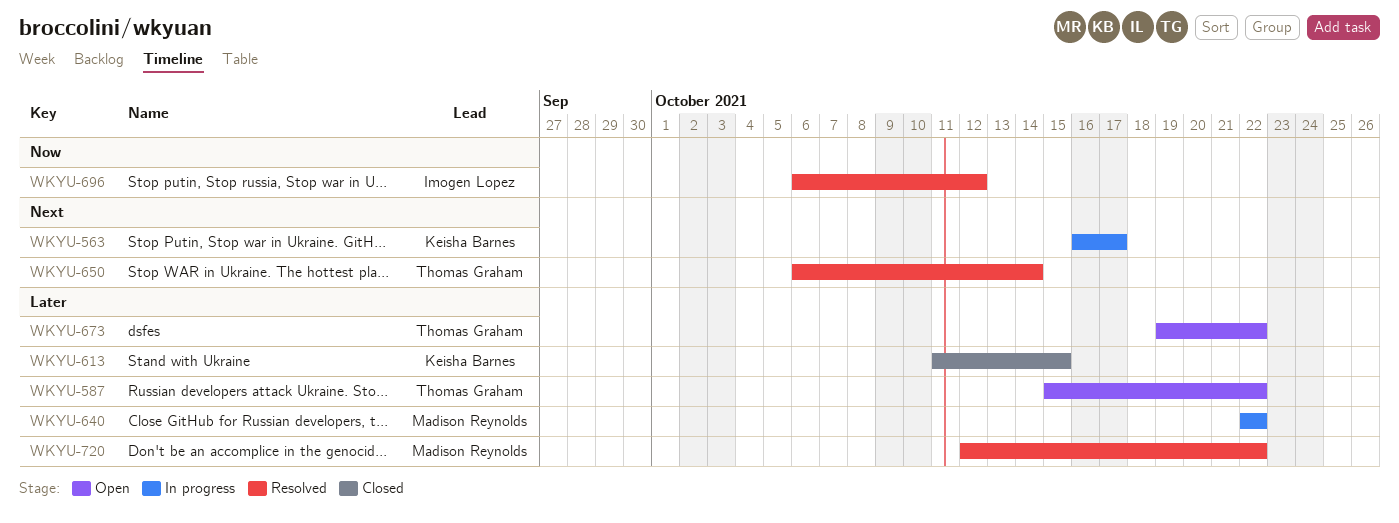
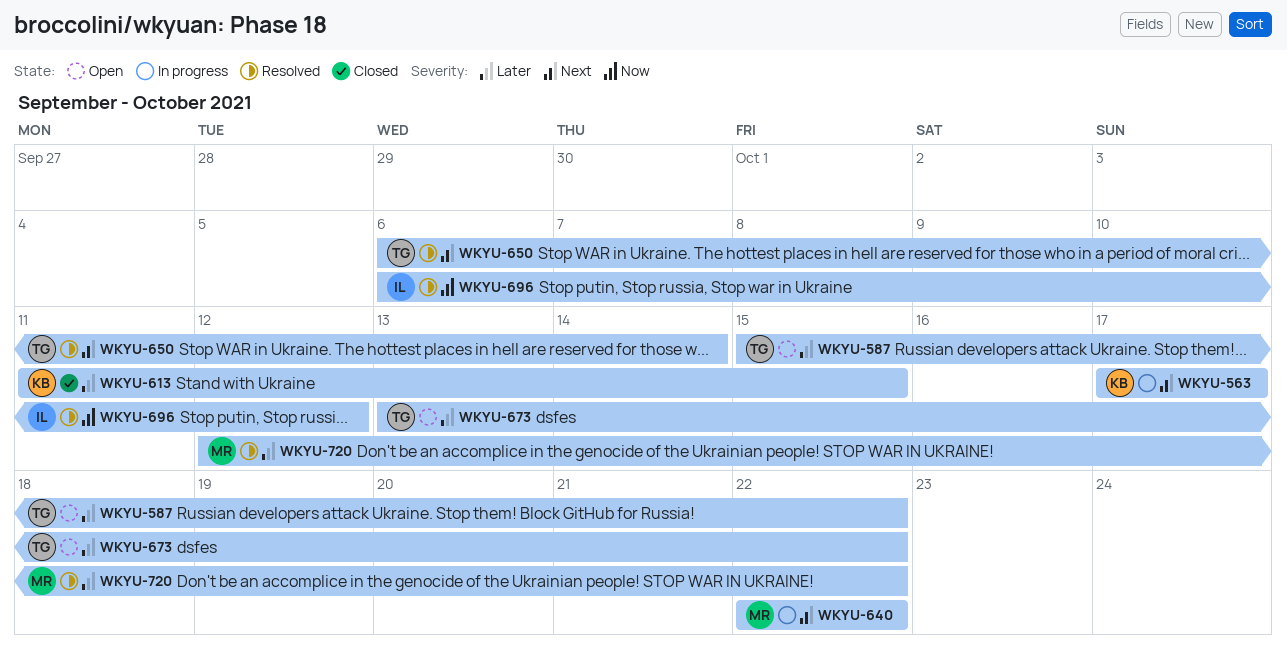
WKYU-563, start: Oct 16 -> Oct 17
WKYU-640, priority: Later -> Next
WKYU-673, start: Oct 19 -> Oct 13

